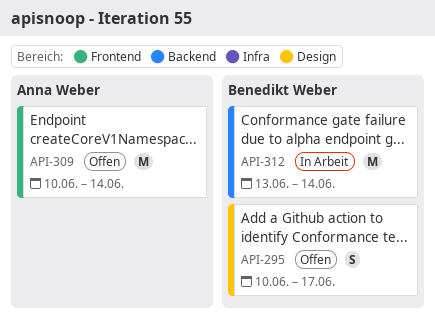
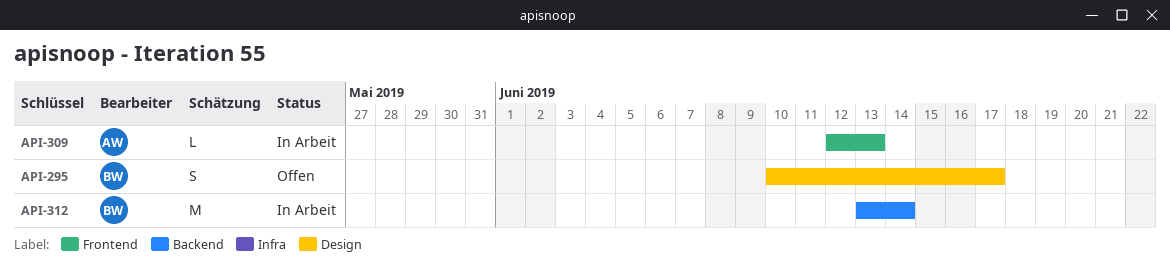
API-309, status: Offen -> In Arbeit
API-309, estimate: M -> L
API-309, start: Jun 10 -> Jun 12
API-309, due: Jun 14 -> Jun 13

